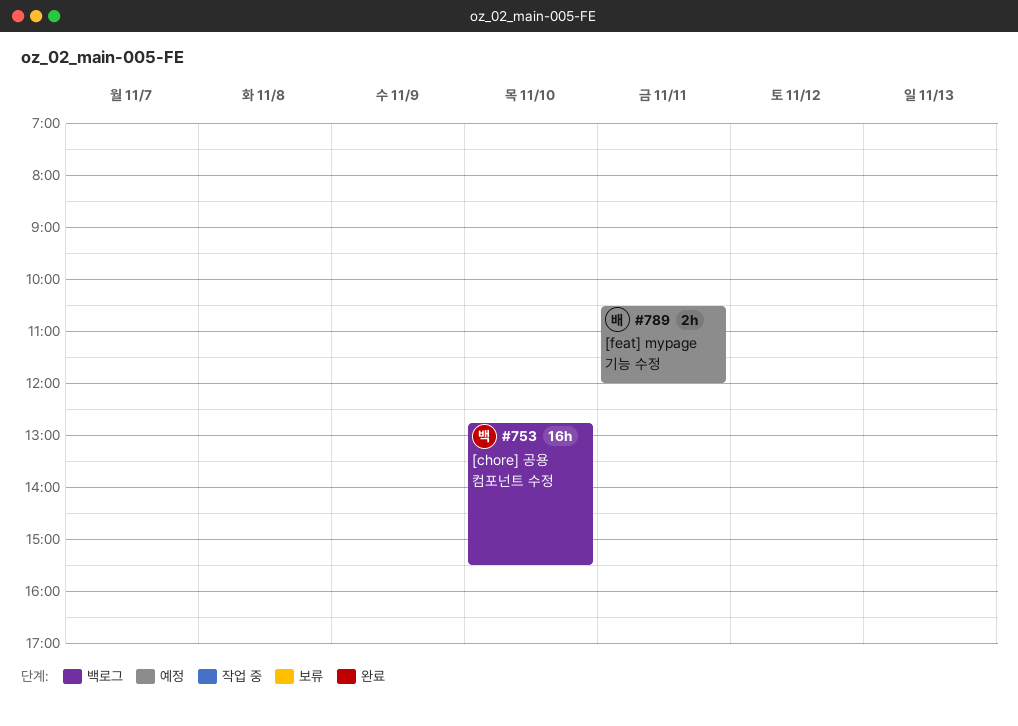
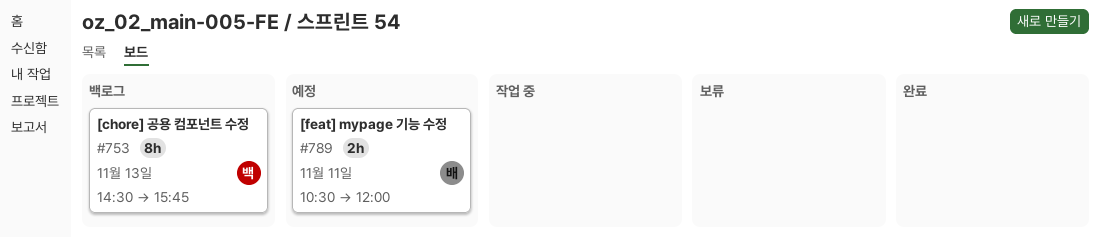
#753, estimate: 16h -> 8h
#753, day: Nov 10 -> Nov 13
#753, begins: 12:45 -> 14:30
#753, ends: 15:30 -> 15:45

